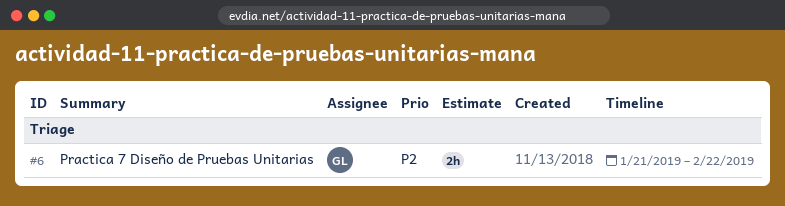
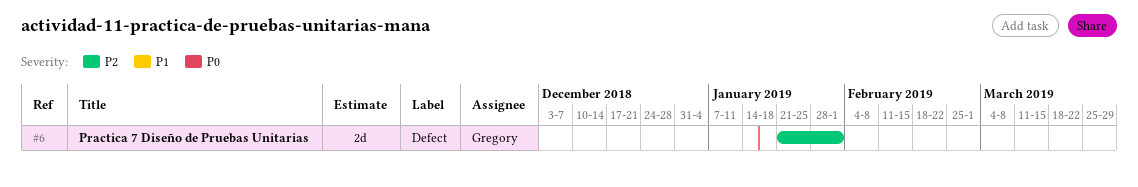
#6, estimate: 2h -> 2d
#6, due: Feb 22 -> Feb 1

